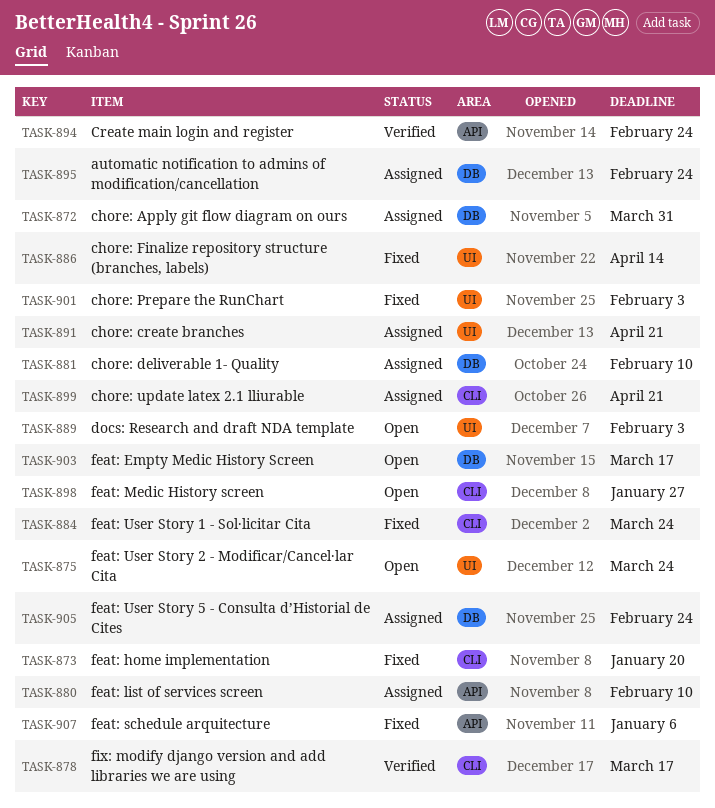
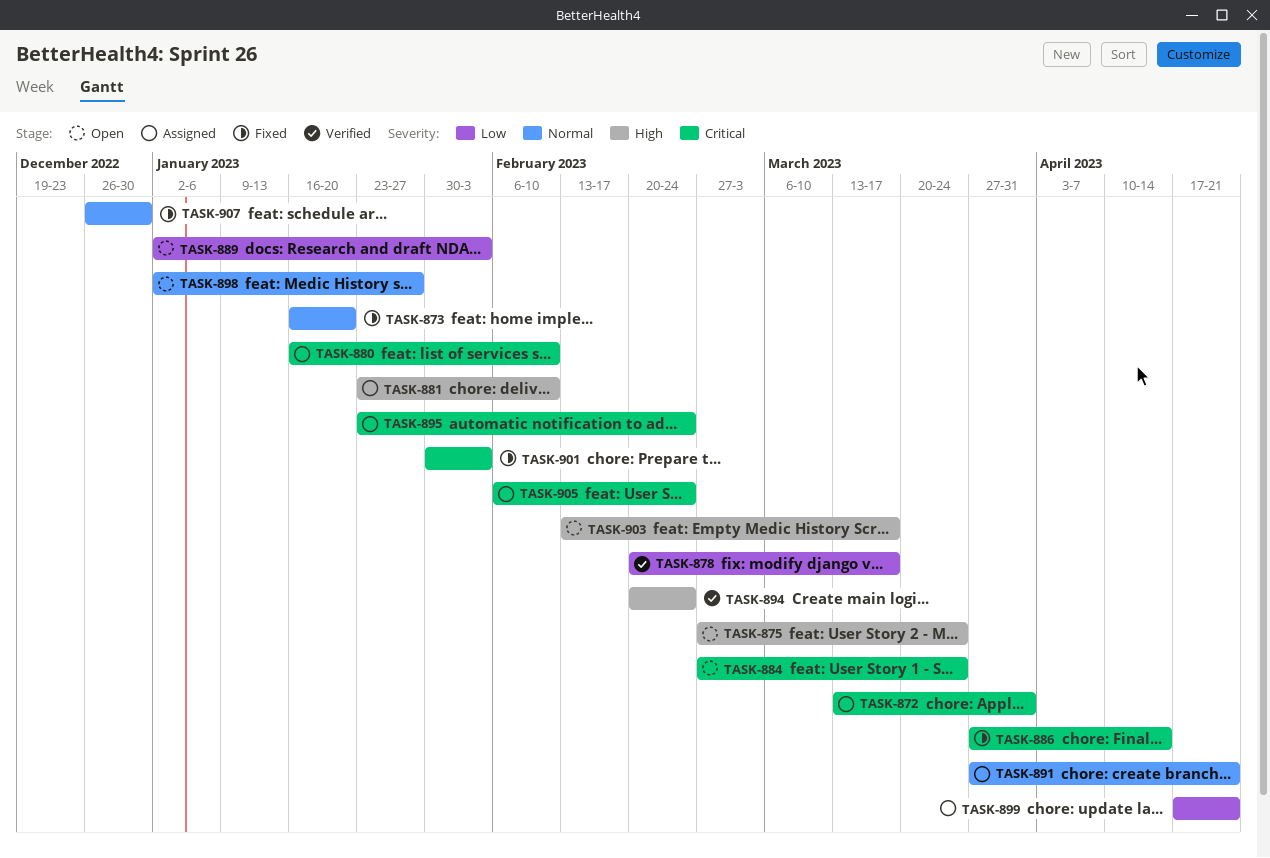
TASK-884, status: Fixed -> Open
TASK-907, due: Jan 6 -> Dec 30

